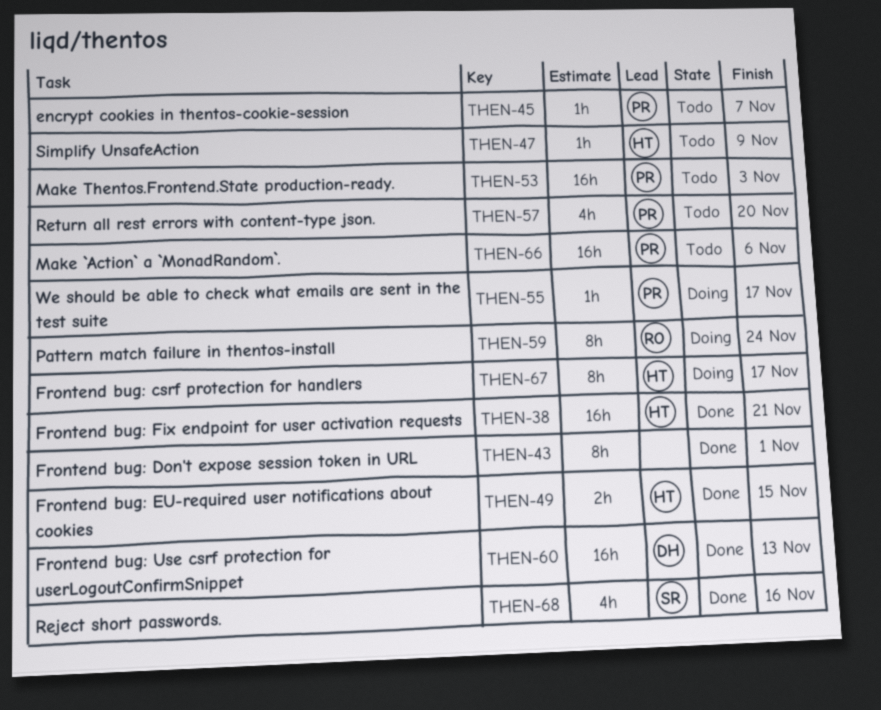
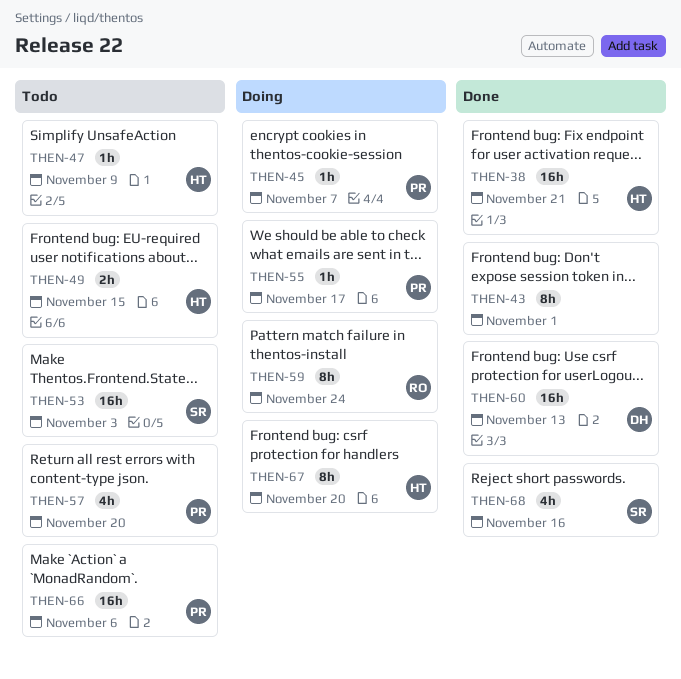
THEN-45, status: Todo -> Doing
THEN-49, status: Done -> Todo
THEN-53, owner: PR -> SR
THEN-67, due: Nov 17 -> Nov 20

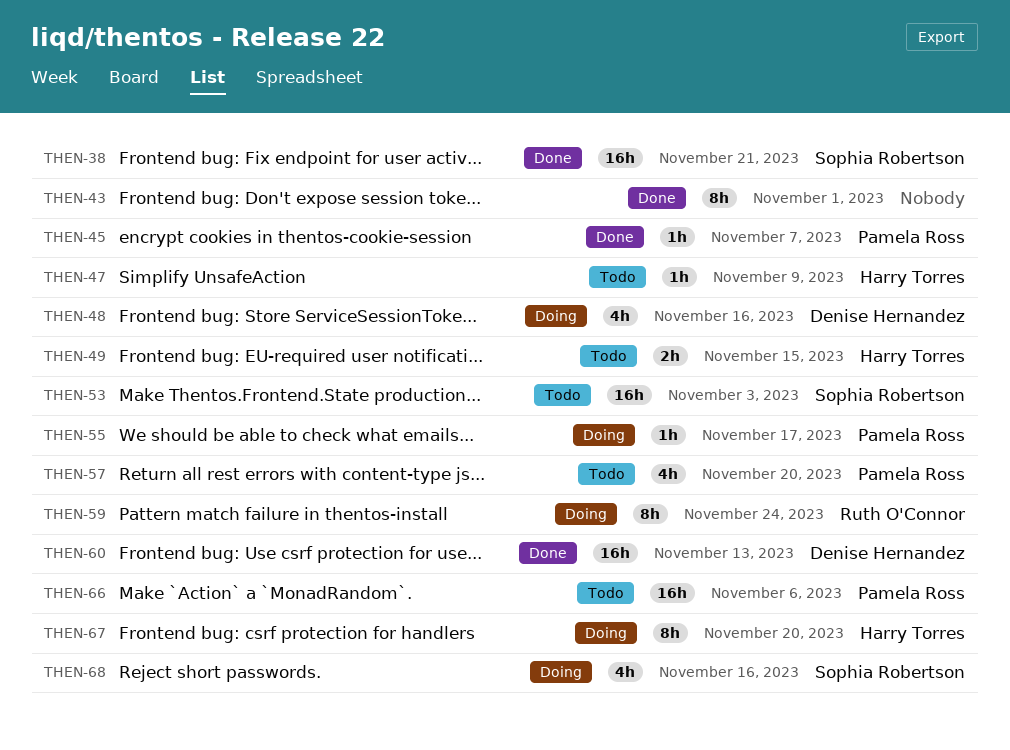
THEN-38, owner: Harry Torres -> Sophia Robertson
THEN-45, status: Doing -> Done
THEN-48: none -> present
THEN-68, status: Done -> Doing

